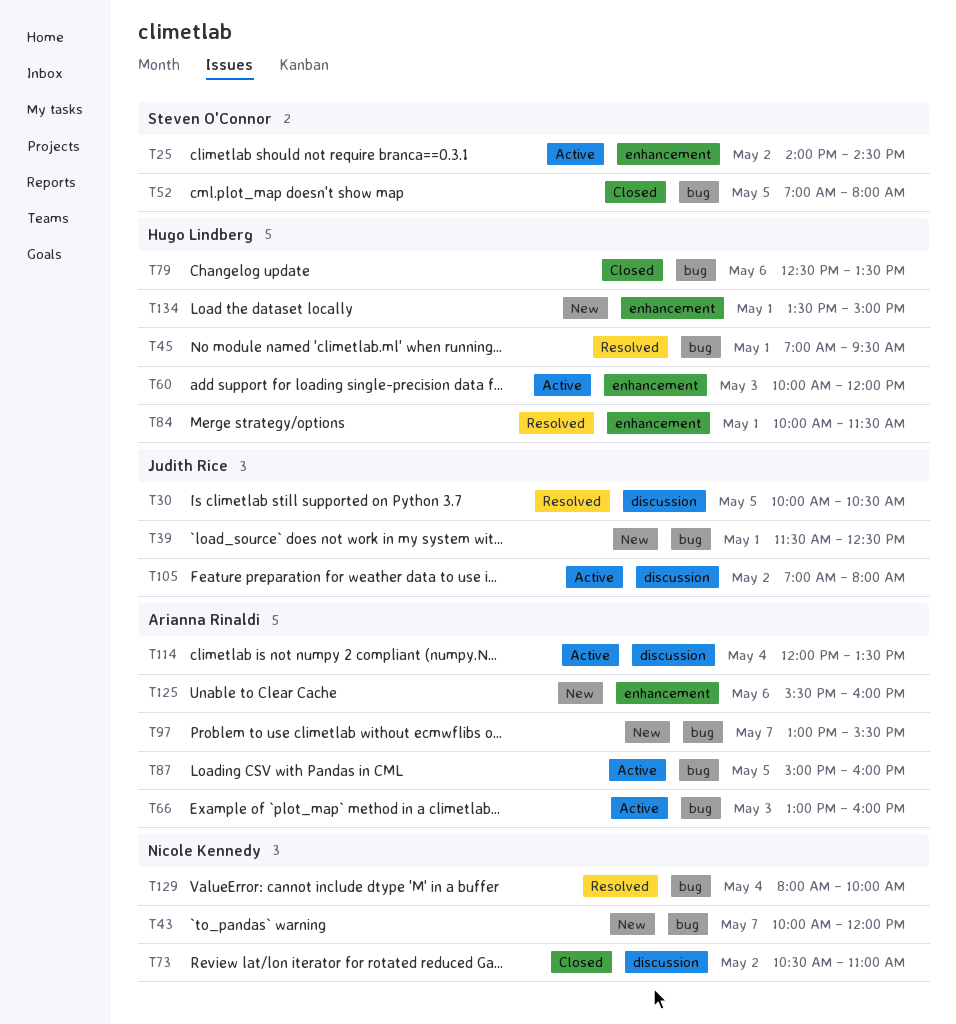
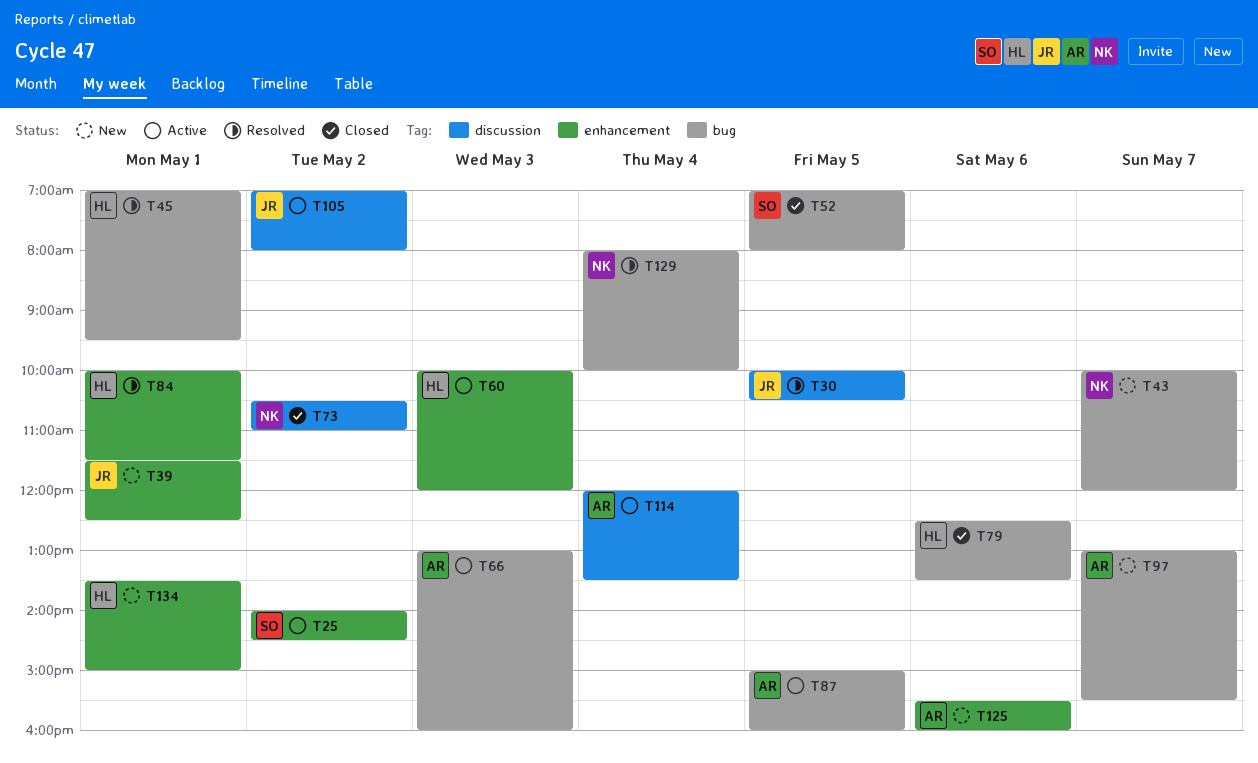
T39, label: bug -> enhancement

